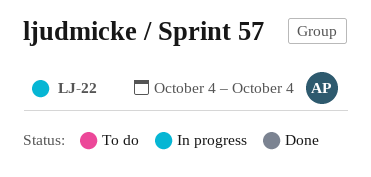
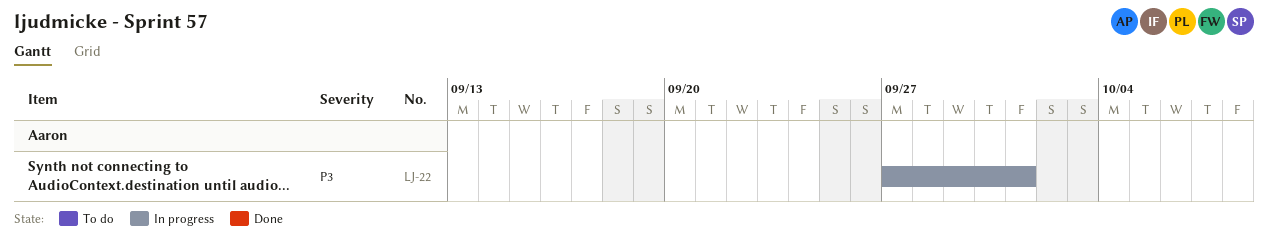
LJ-22, start: Oct 4 -> Sep 27
LJ-22, due: Oct 4 -> Oct 1

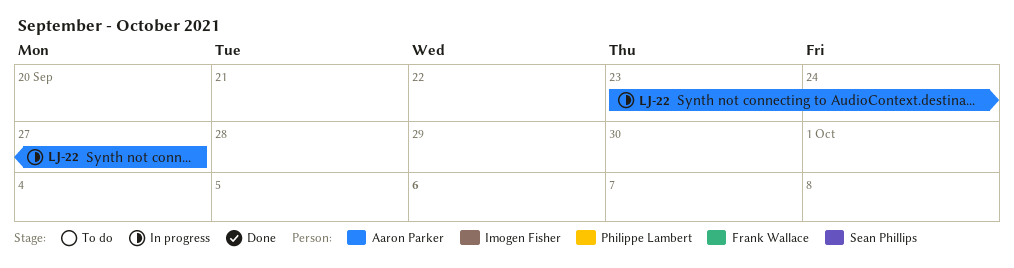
LJ-22, start: Sep 27 -> Sep 23
LJ-22, due: Oct 1 -> Sep 27

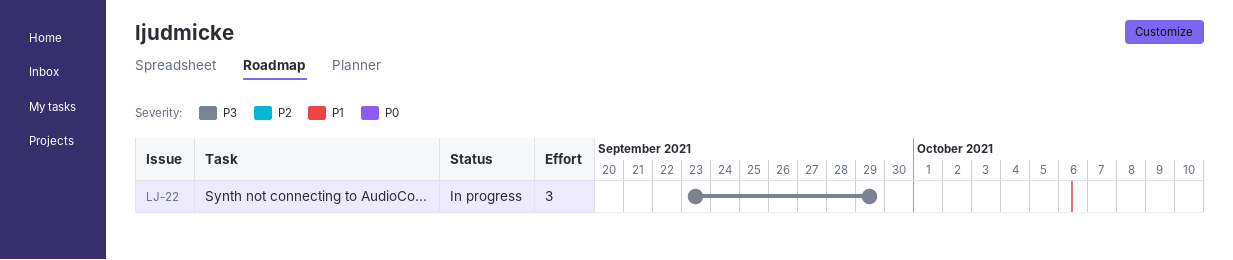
LJ-22, due: Sep 27 -> Sep 29

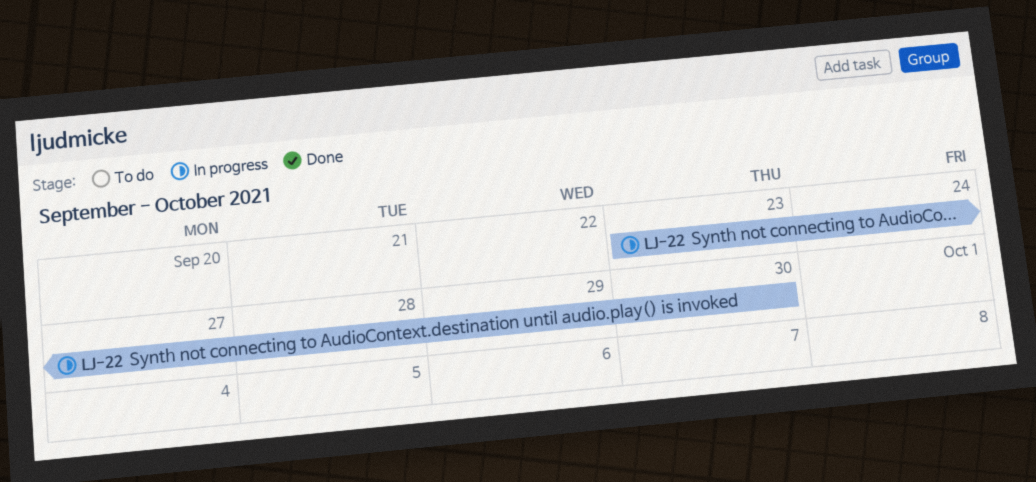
LJ-22, due: Sep 29 -> Sep 30

